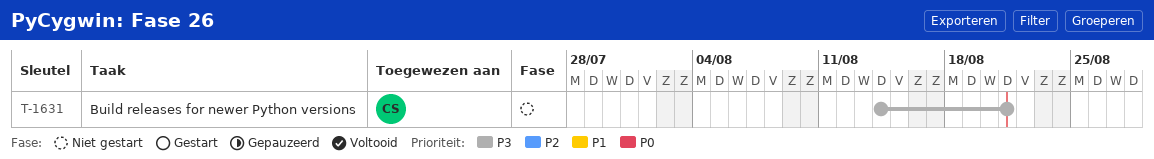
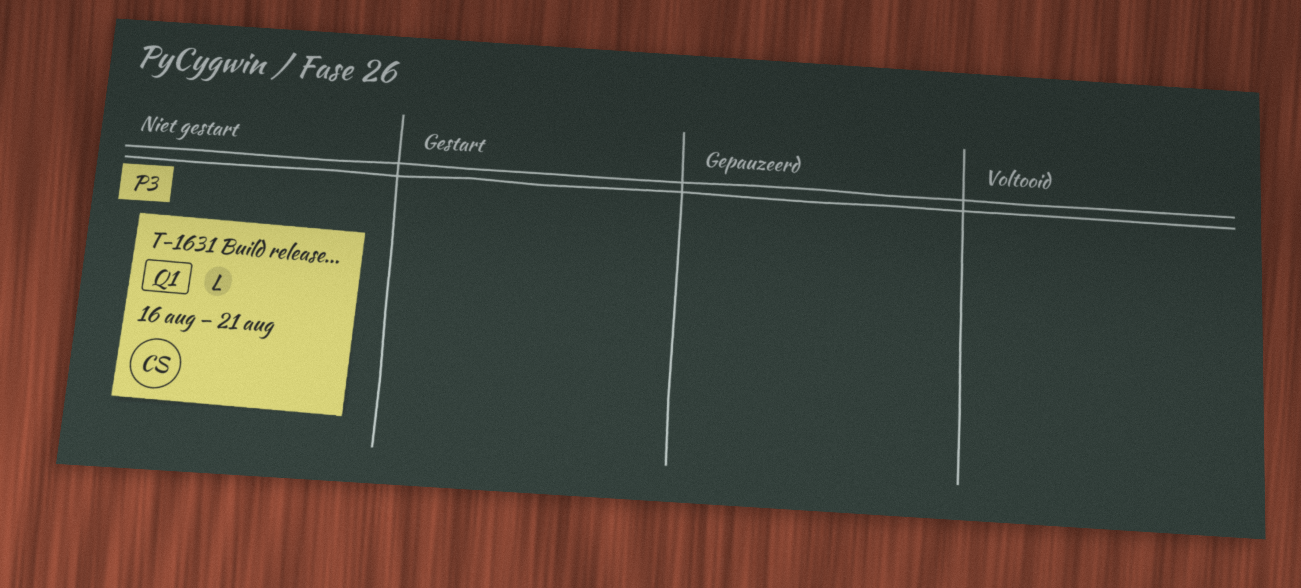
T-1631, start: Aug 14 -> Aug 16

